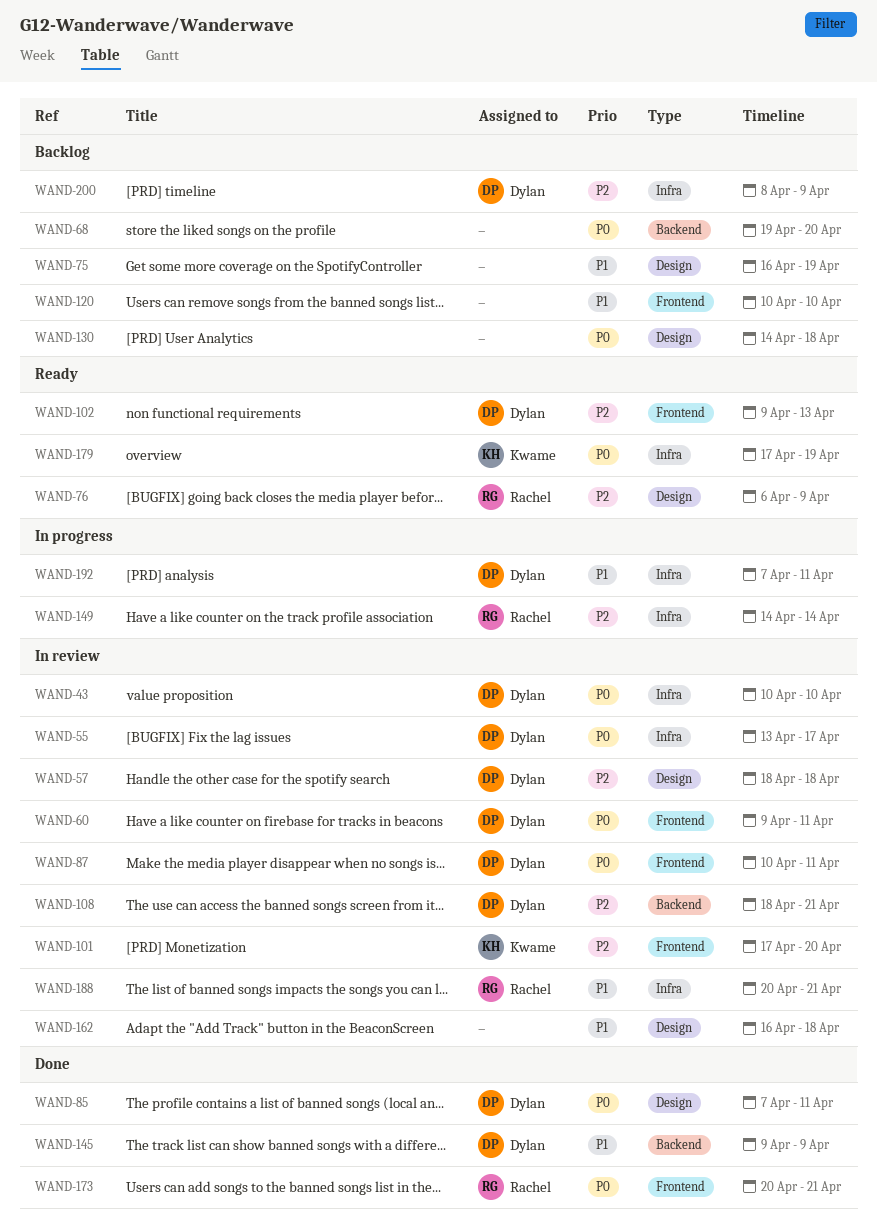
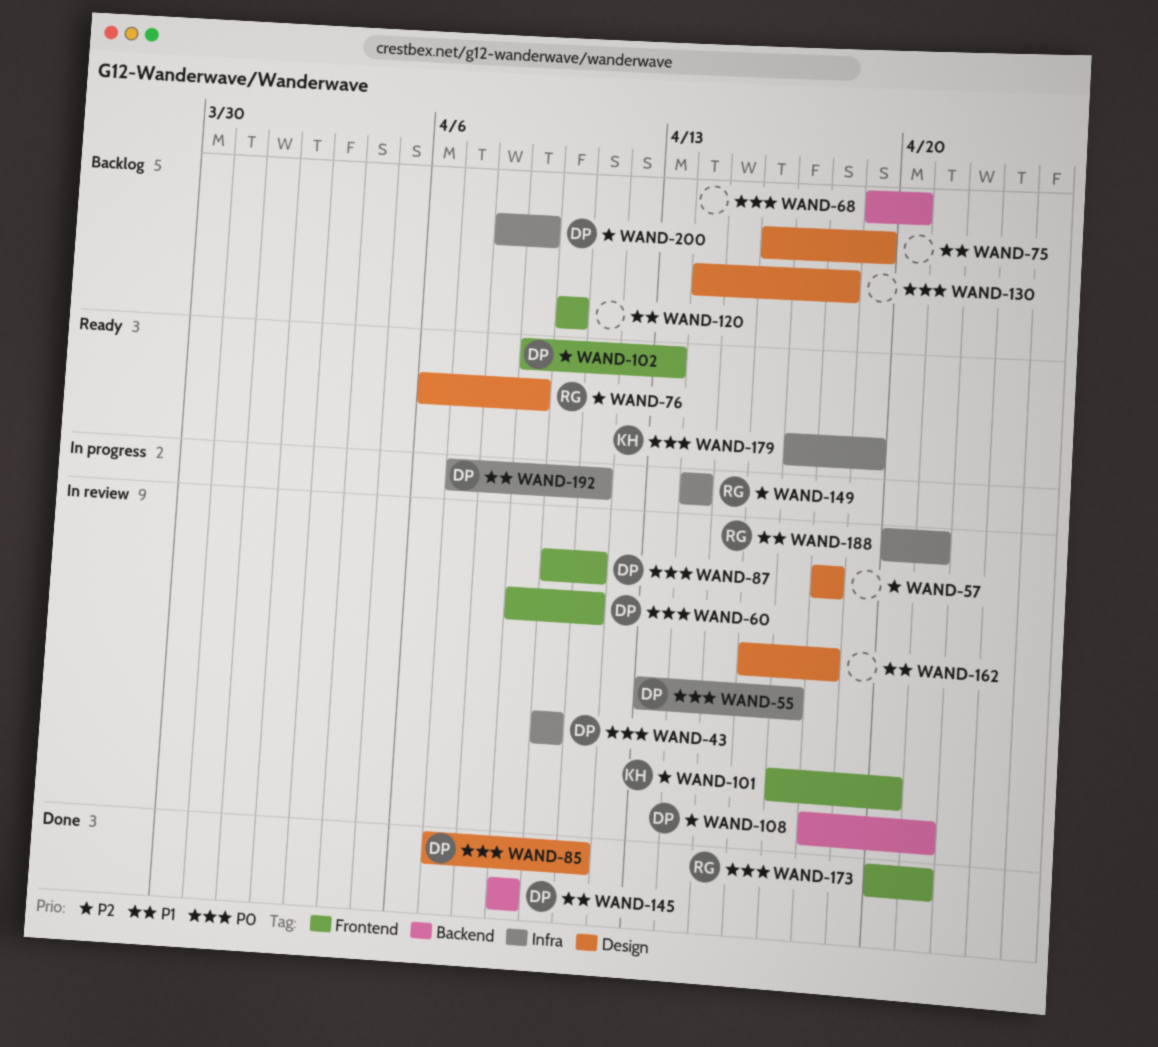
WAND-57, owner: Dylan -> none

